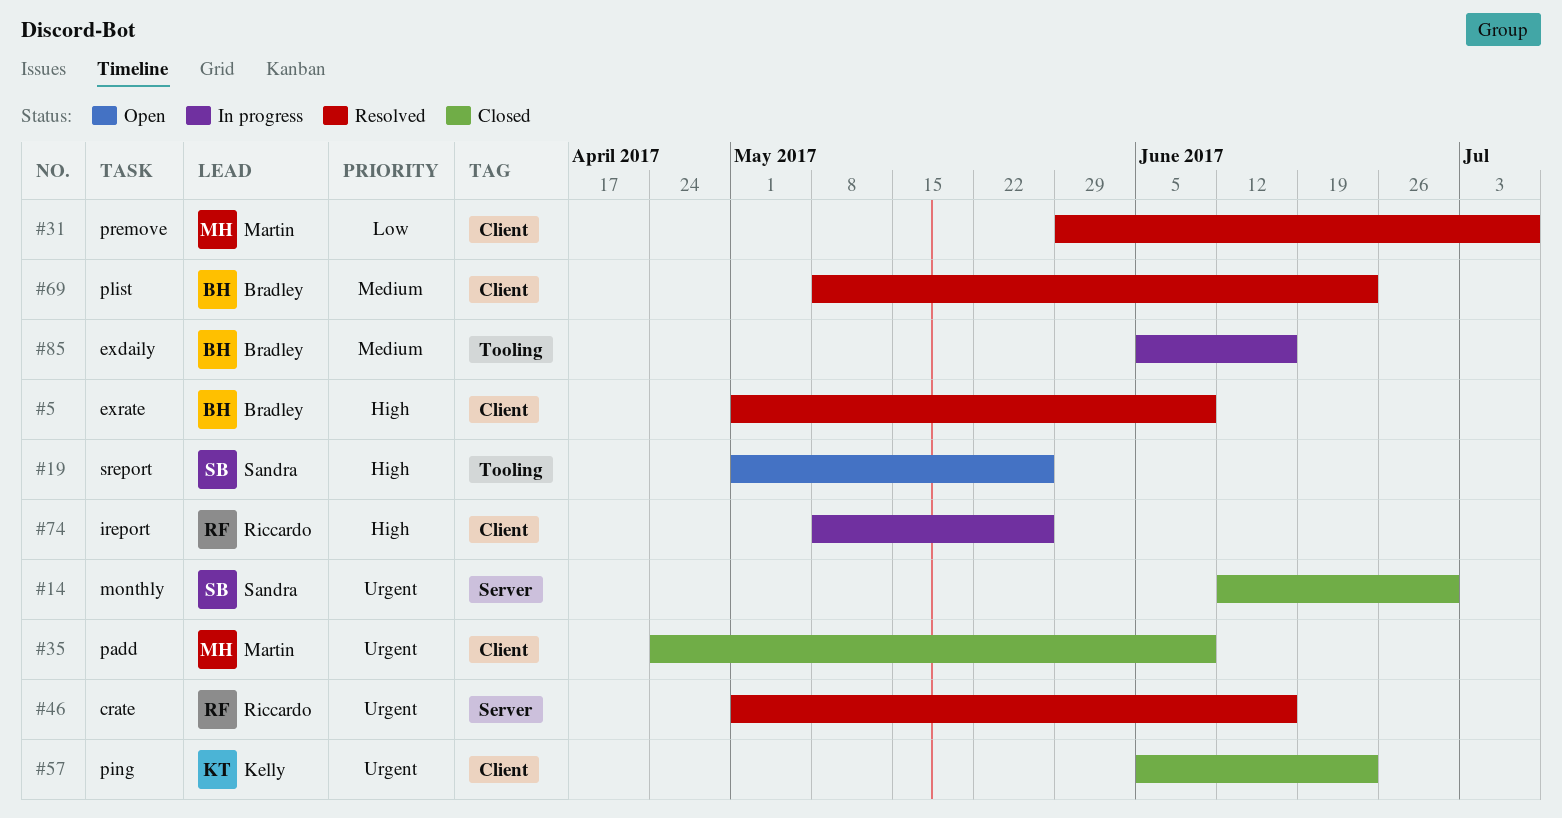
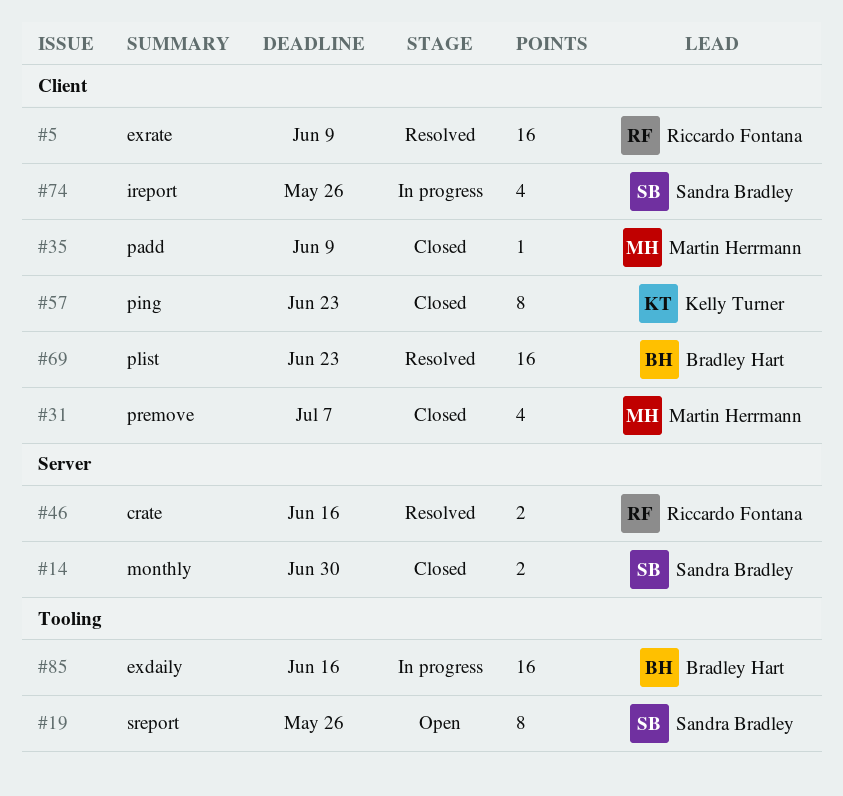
#5, owner: Bradley Hart -> Riccardo Fontana
#31, status: Resolved -> Closed
#74, owner: Riccardo Fontana -> Sandra Bradley

